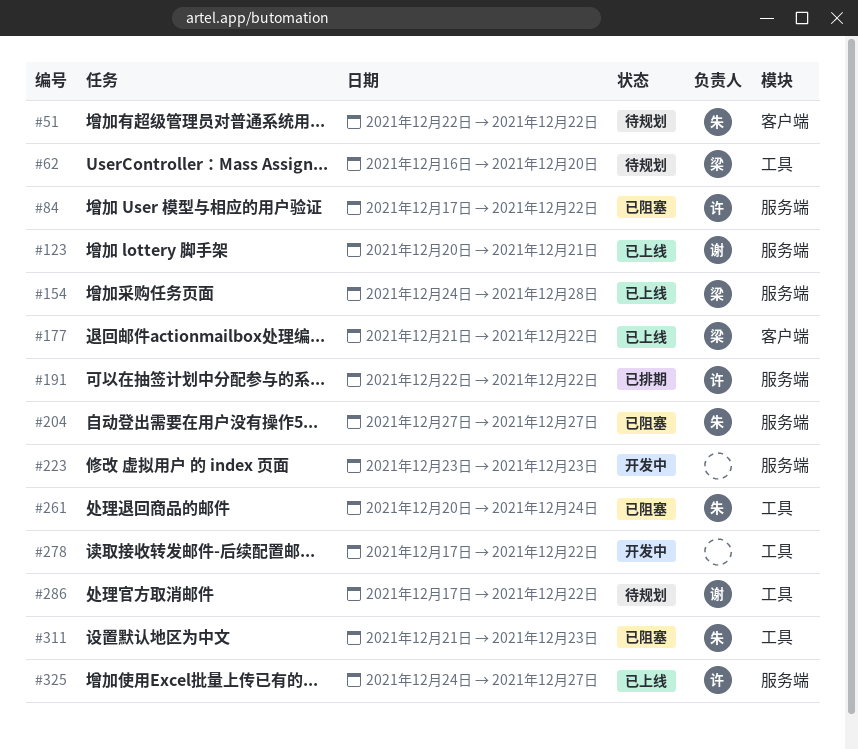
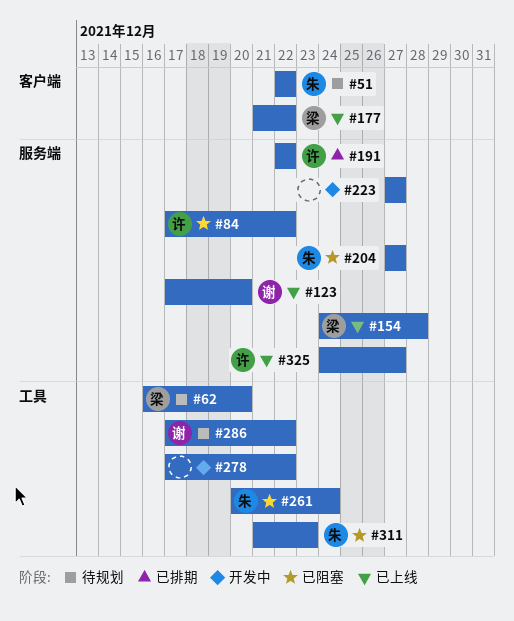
#123, start: Dec 20 -> Dec 17
#123, due: Dec 21 -> Dec 20
#223, start: Dec 23 -> Dec 27
#223, due: Dec 23 -> Dec 27

